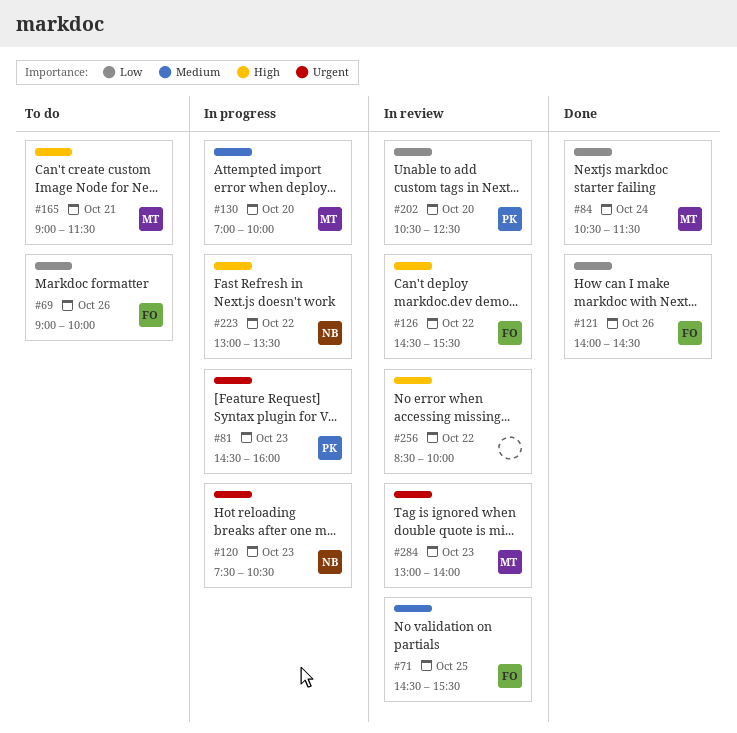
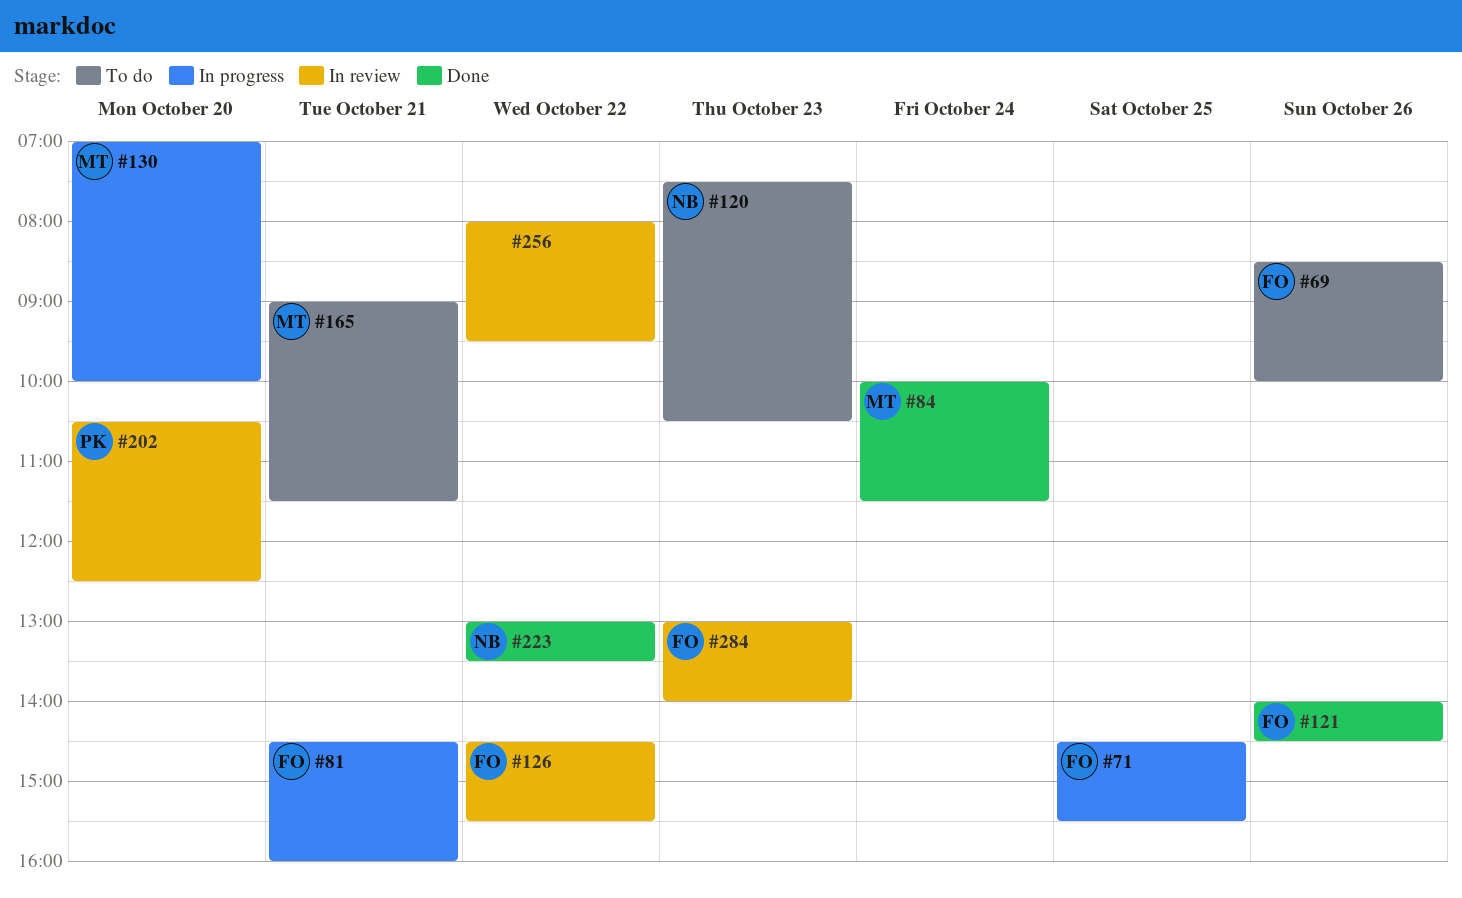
#69, begins: 09:00 -> 08:30
#71, status: In review -> In progress
#81, owner: PK -> FO
#81, day: Oct 23 -> Oct 21
#84, begins: 10:30 -> 10:00
#120, status: In progress -> To do
#223, status: In progress -> Done
#256, begins: 08:30 -> 08:00
#256, ends: 10:00 -> 09:30
#284, owner: MT -> FO

